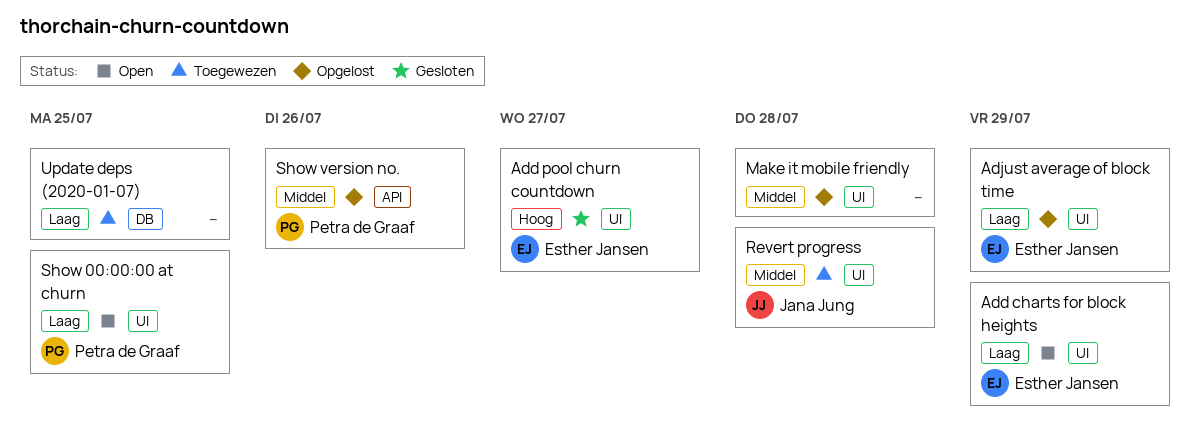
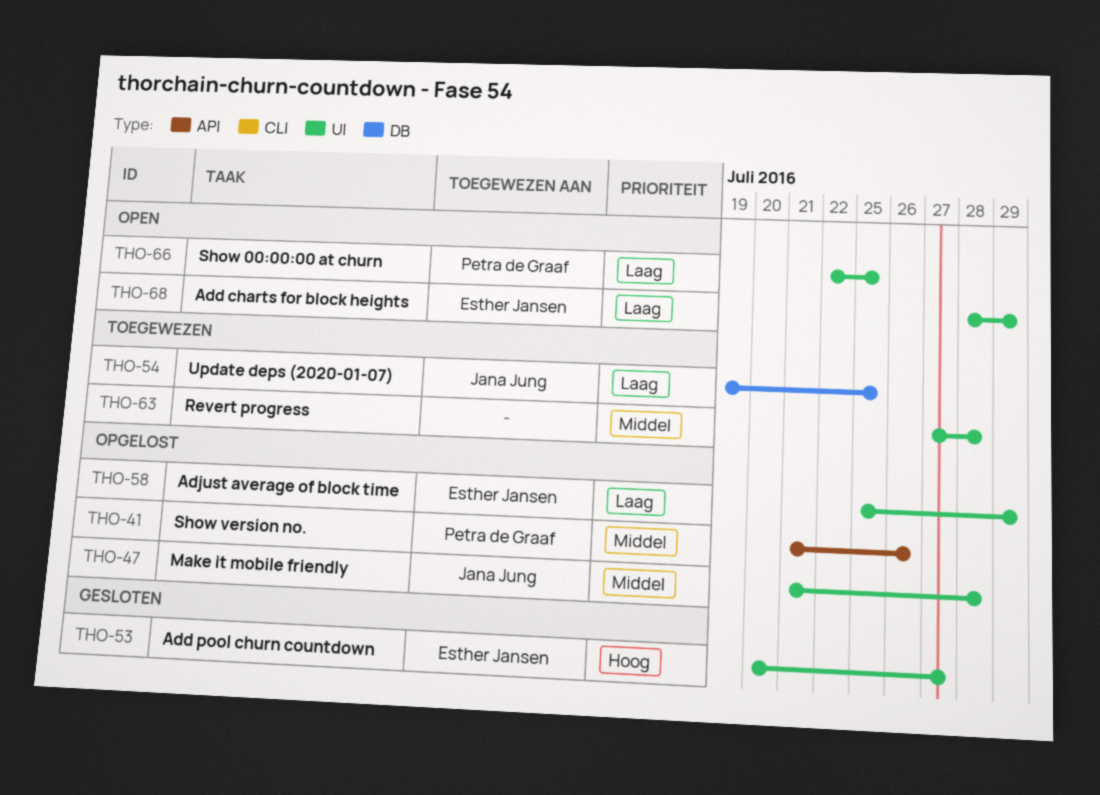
Make it mobile friendly, owner: none -> Jana Jung
Revert progress, owner: Jana Jung -> none
Update deps (2020-01-07), owner: none -> Jana Jung

